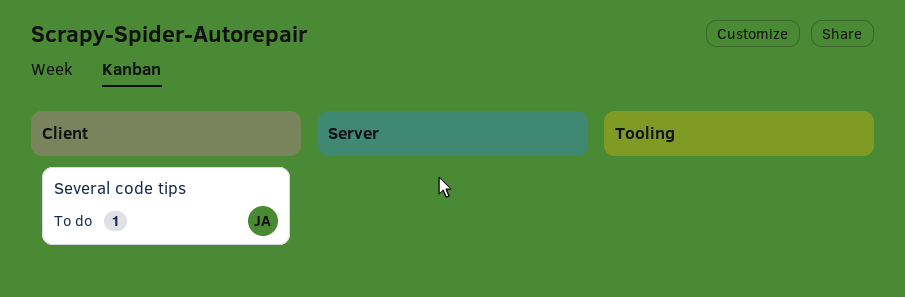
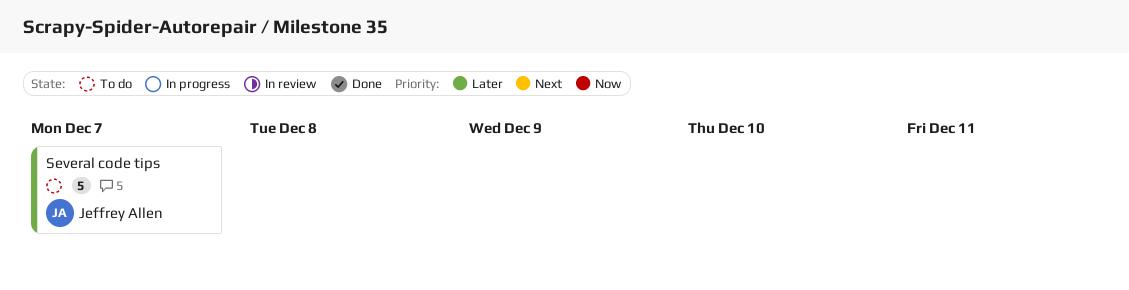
Several code tips, estimate: 1 -> 5

